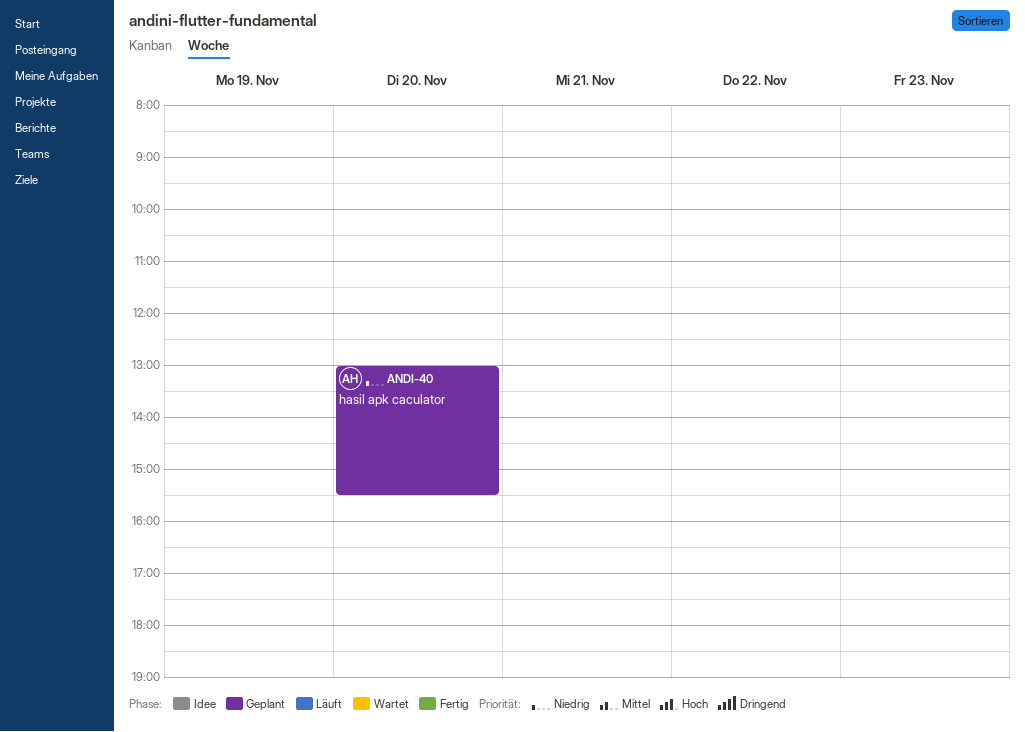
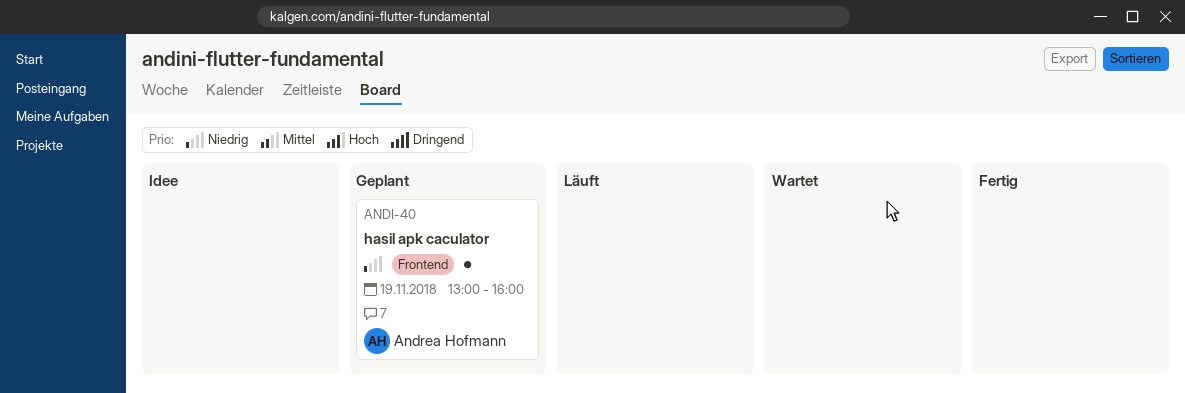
ANDI-40, day: Nov 20 -> Nov 19
ANDI-40, ends: 15:30 -> 16:00

